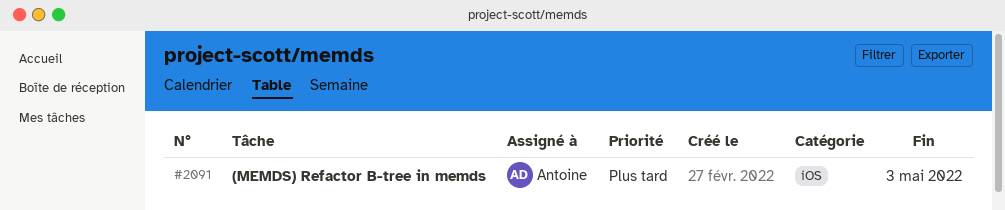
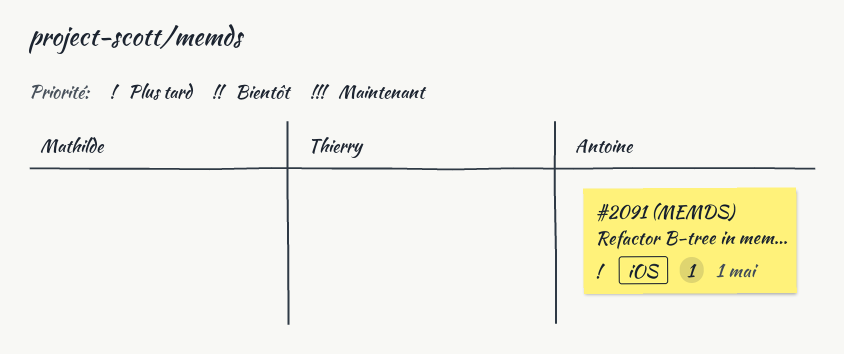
#2091, due: May 3 -> May 1

